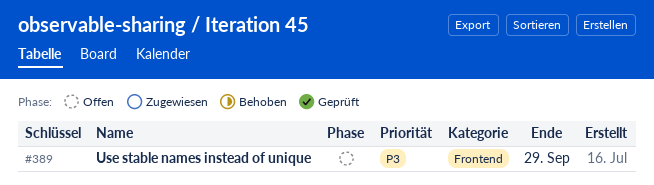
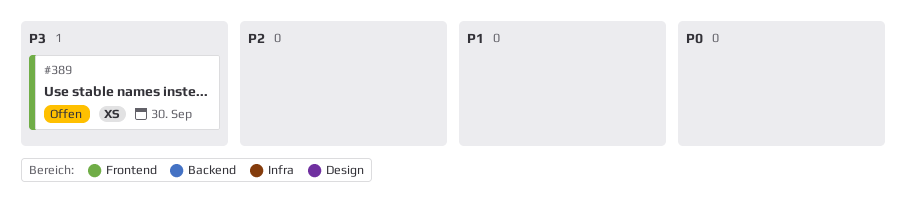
#389, due: Sep 29 -> Sep 30

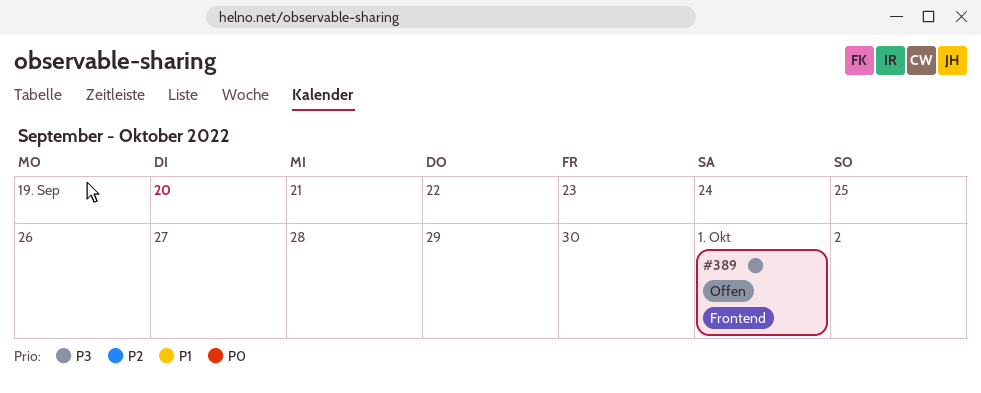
#389, due: Sep 30 -> Oct 1

